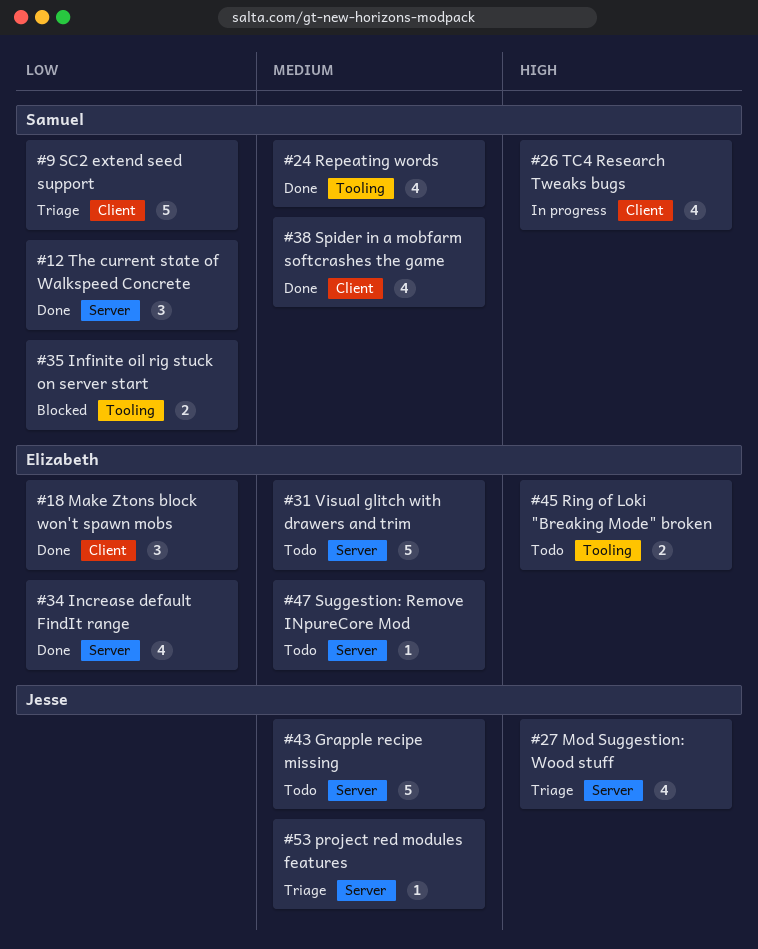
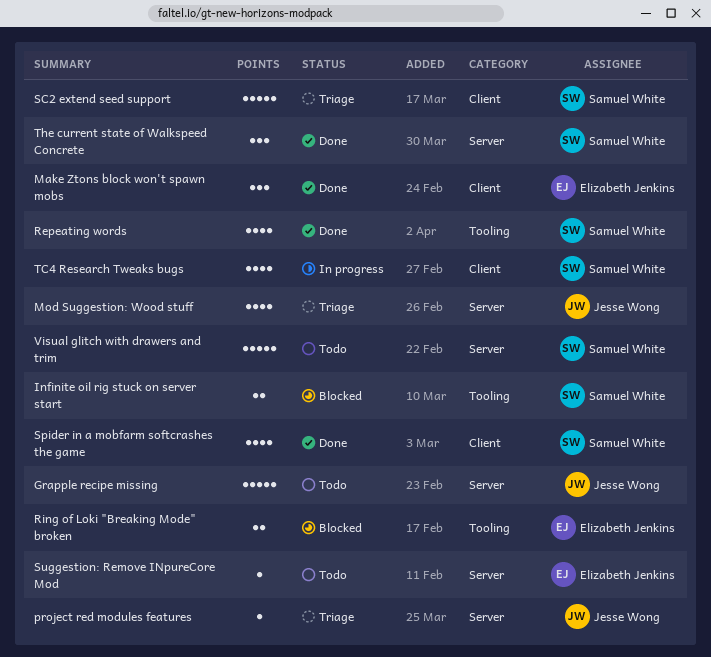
Increase default FindIt range: present -> none
Ring of Loki "Breaking Mode" broken, status: Todo -> Blocked
Visual glitch with drawers and trim, owner: Elizabeth Jenkins -> Samuel White

